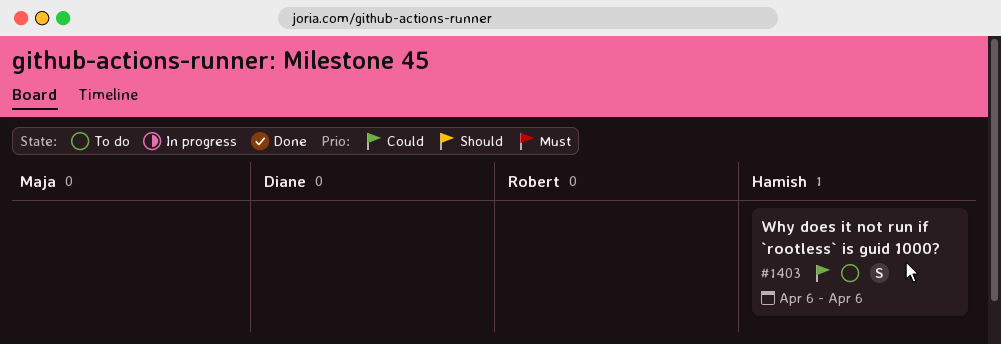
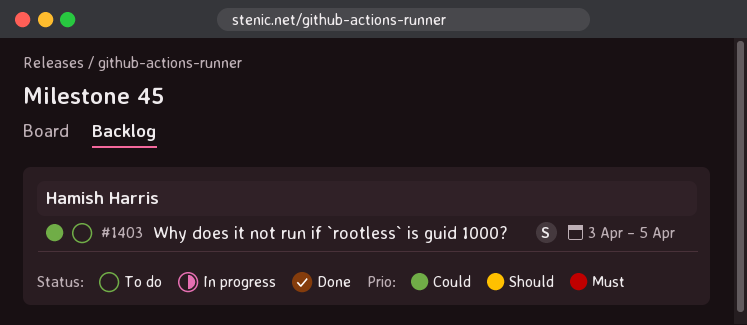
#1403, start: Apr 6 -> Apr 3
#1403, due: Apr 6 -> Apr 5

